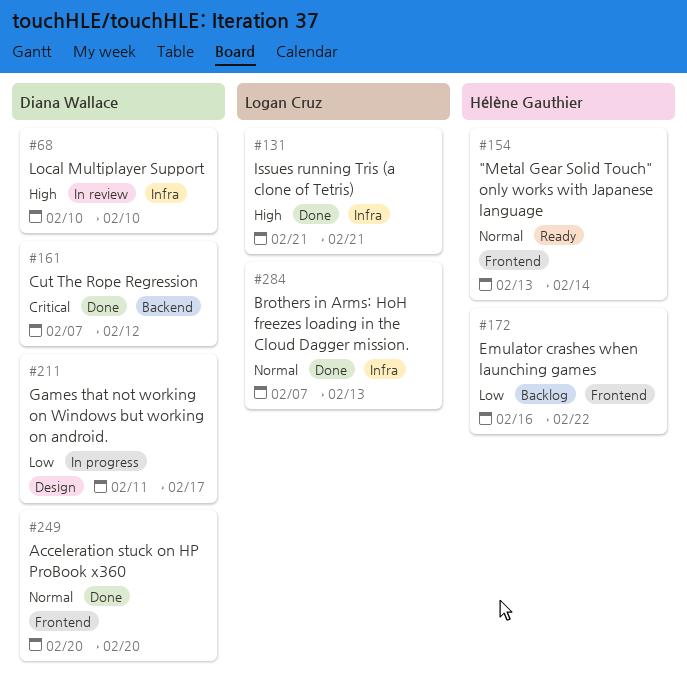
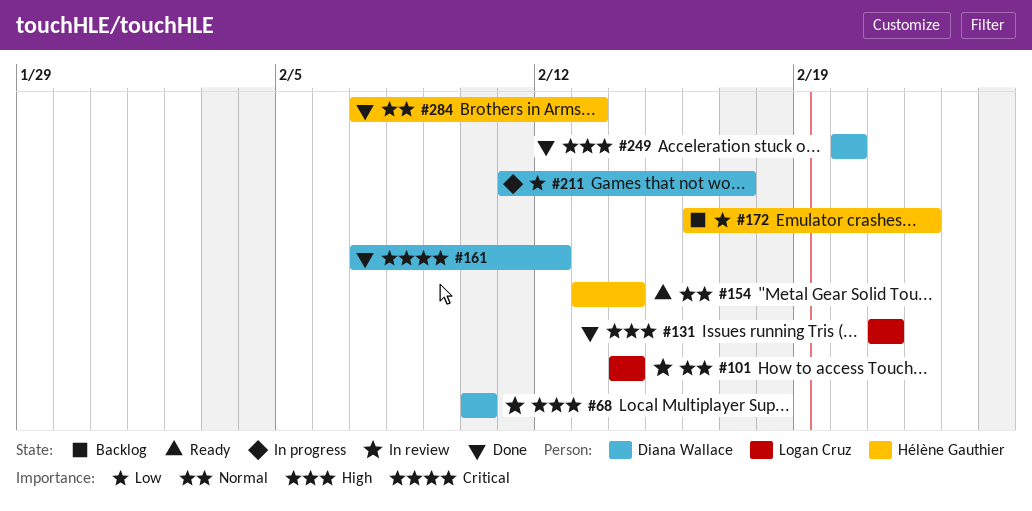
#101: none -> present
#249, priority: Normal -> High
#284, owner: Logan Cruz -> Hélène Gauthier

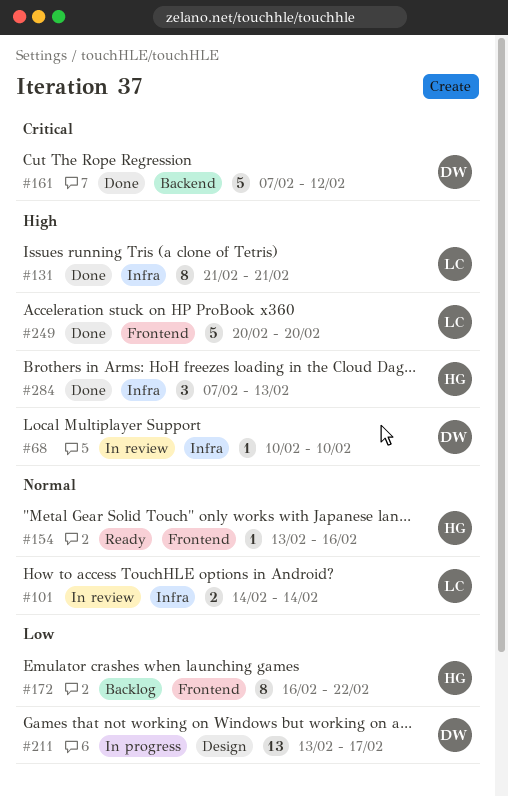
#154, due: Feb 14 -> Feb 16
#211, start: Feb 11 -> Feb 13
#249, owner: Diana Wallace -> Logan Cruz
#284, priority: Normal -> High

